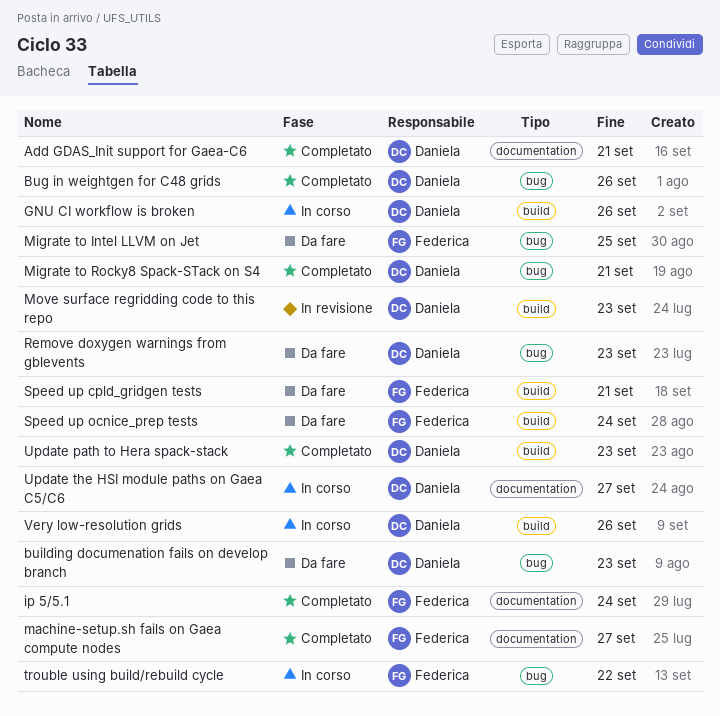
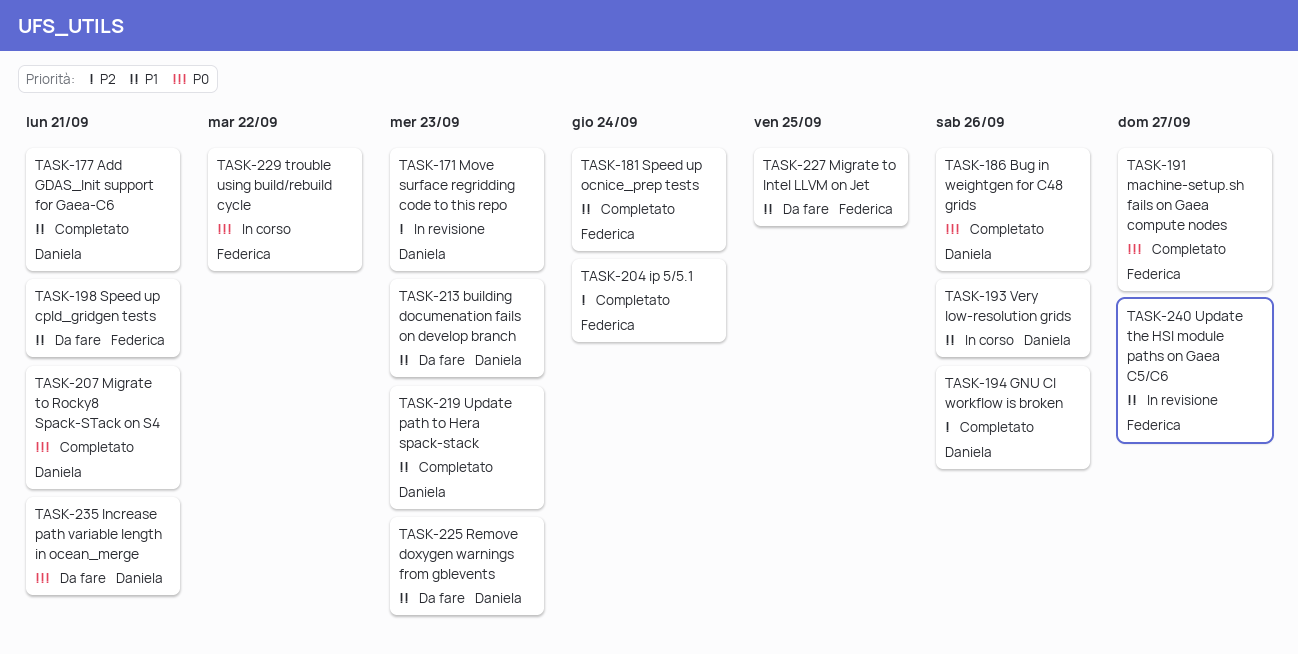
GNU CI workflow is broken, status: In corso -> Completato
Increase path variable length in ocean_merge: none -> present
Speed up ocnice_prep tests, status: Da fare -> Completato
Update the HSI module paths on Gaea C5/C6, status: In corso -> In revisione
Update the HSI module paths on Gaea C5/C6, owner: Daniela -> Federica

